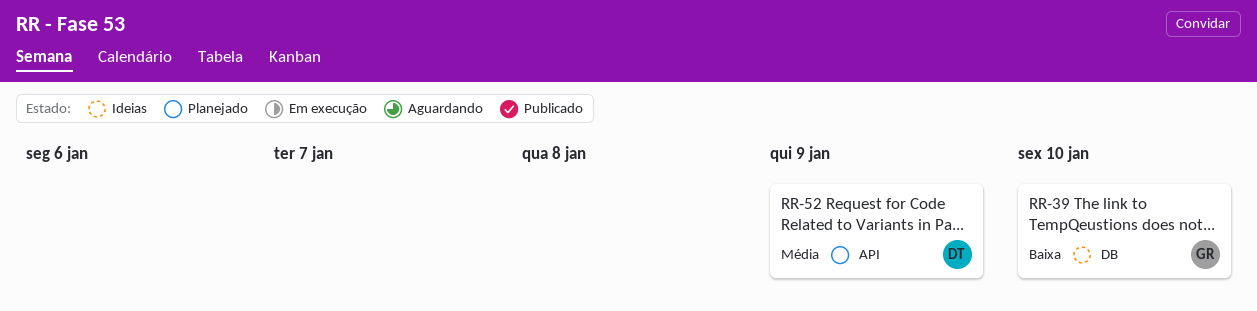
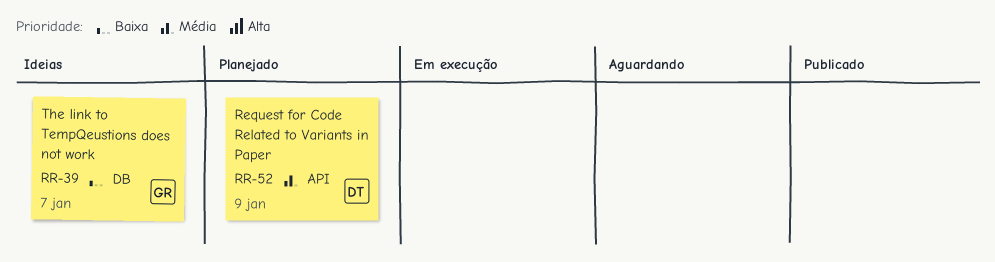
RR-39, due: Jan 10 -> Jan 7

